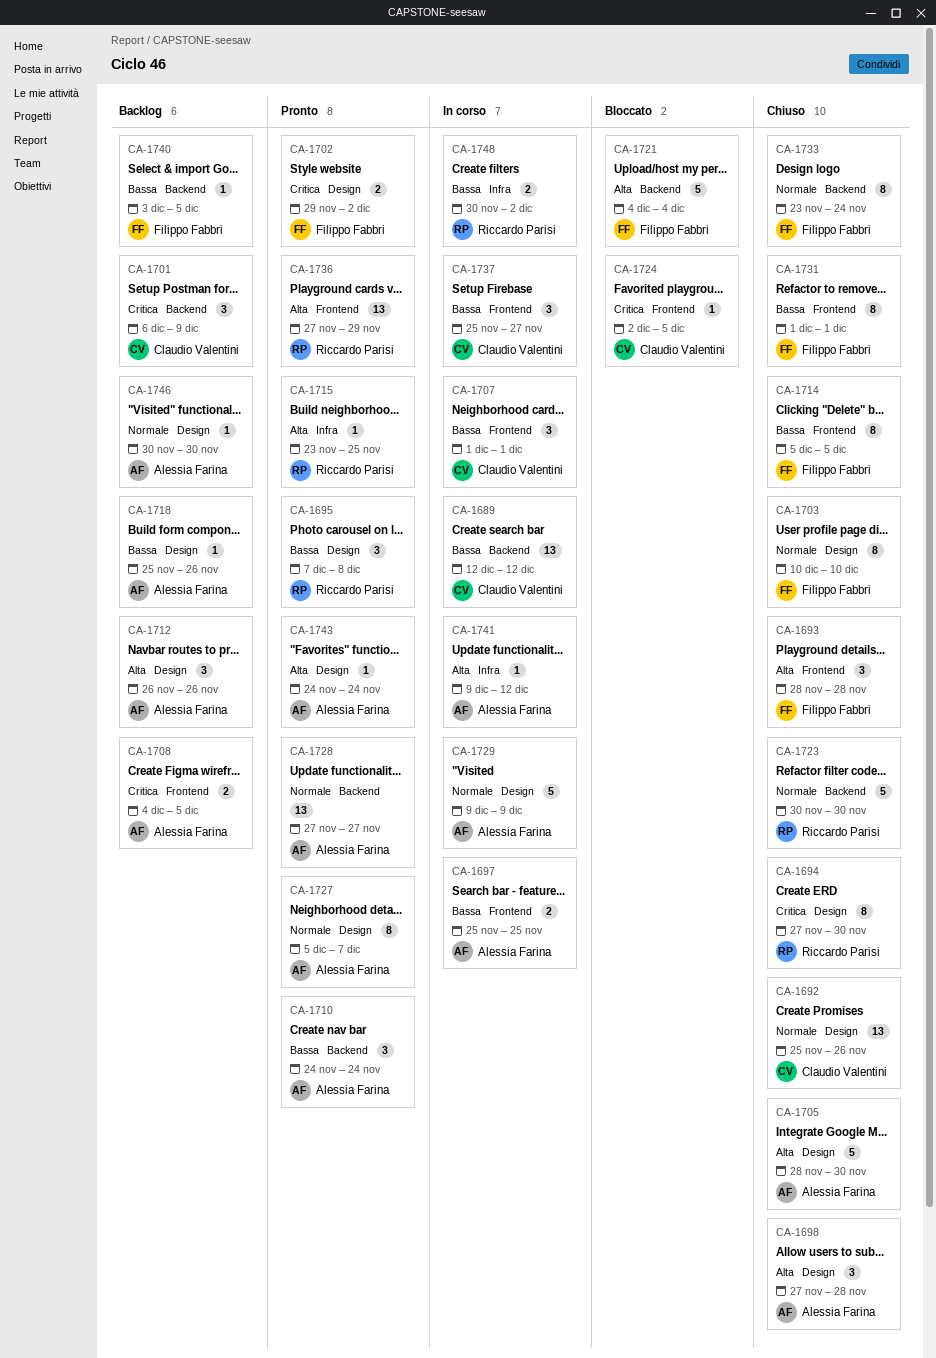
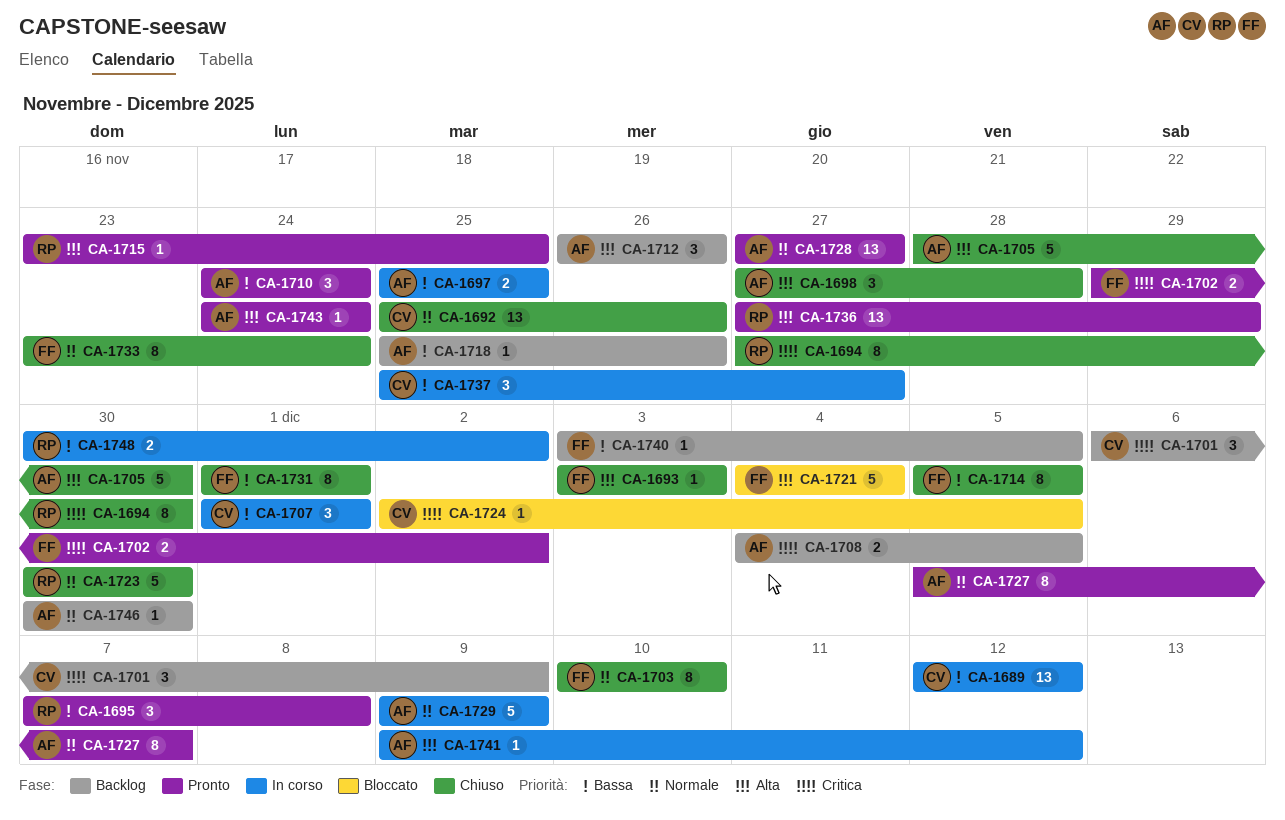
CA-1693, estimate: 3 -> 1
CA-1693, start: Nov 28 -> Dec 3
CA-1693, due: Nov 28 -> Dec 3

